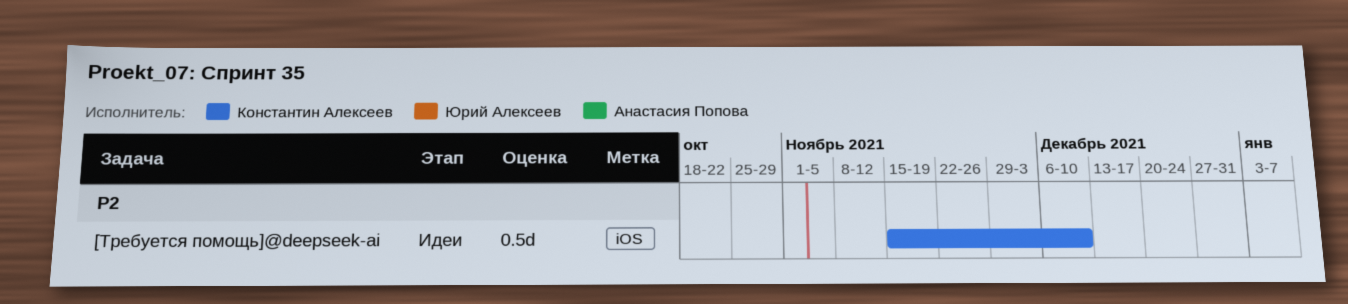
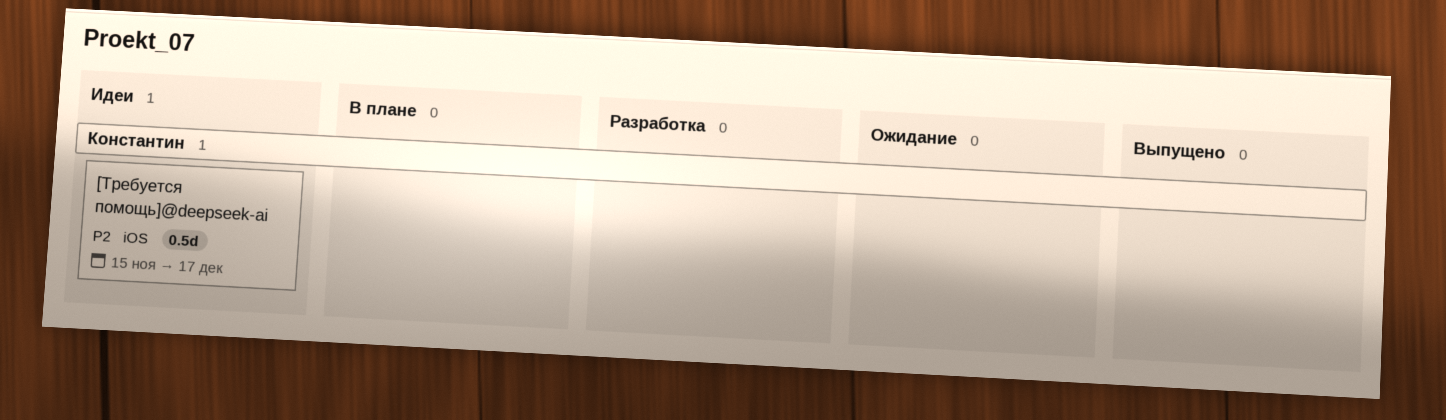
[Требуется помощь]@deepseek-ai, due: Dec 10 -> Dec 17

